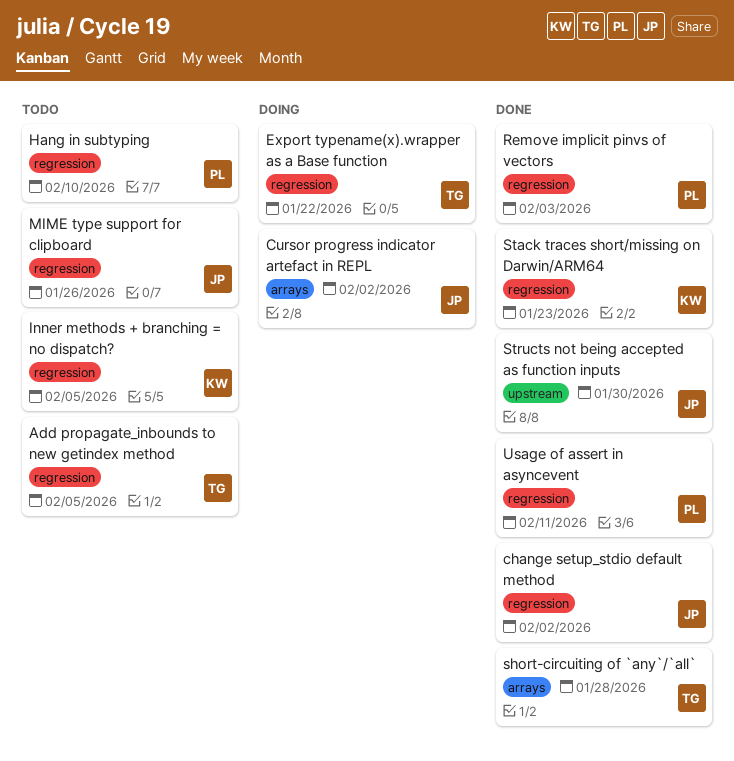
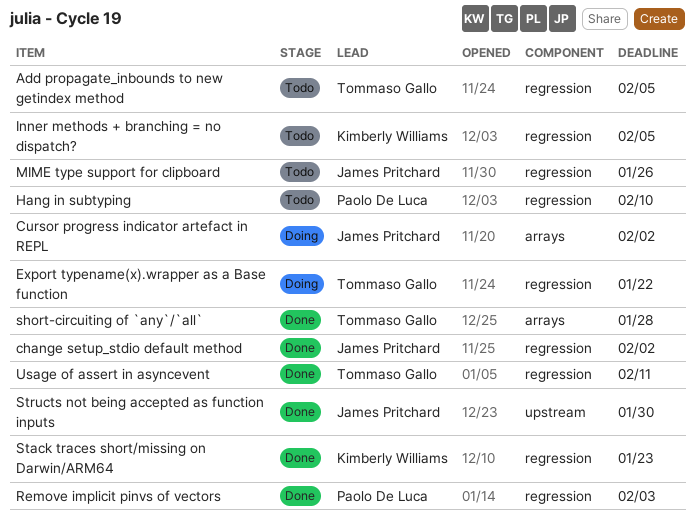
Usage of assert in asyncevent, owner: Paolo De Luca -> Tommaso Gallo

